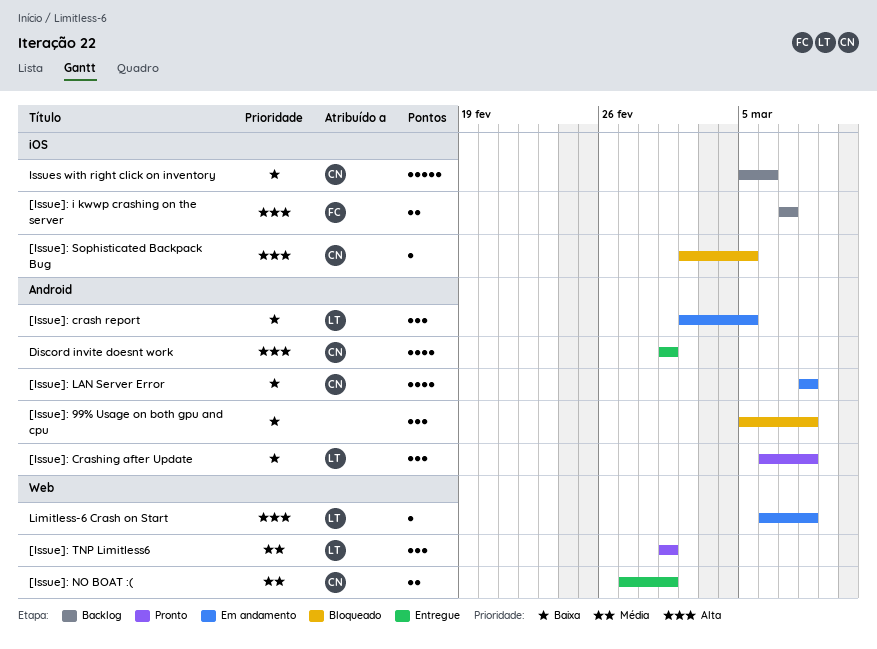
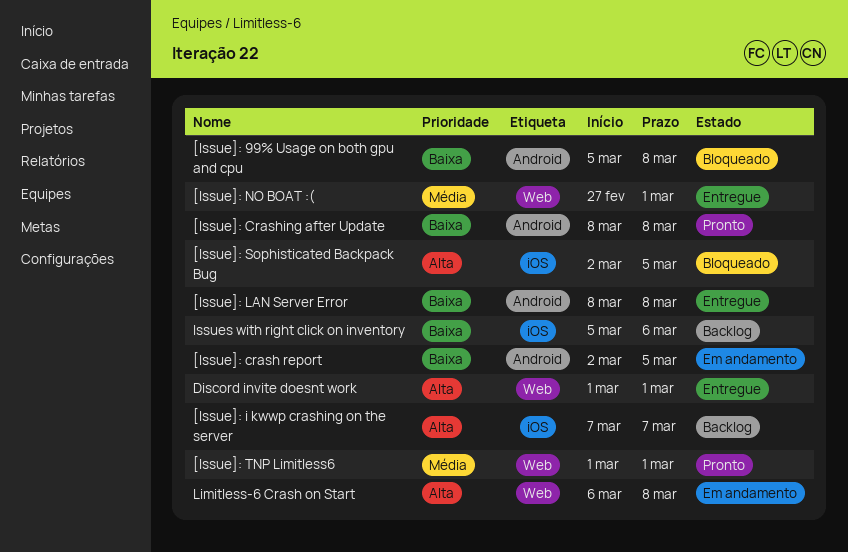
[Issue]: Crashing after Update, start: Mar 6 -> Mar 8
[Issue]: LAN Server Error, status: Em andamento -> Entregue
Discord invite doesnt work, label: Android -> Web

